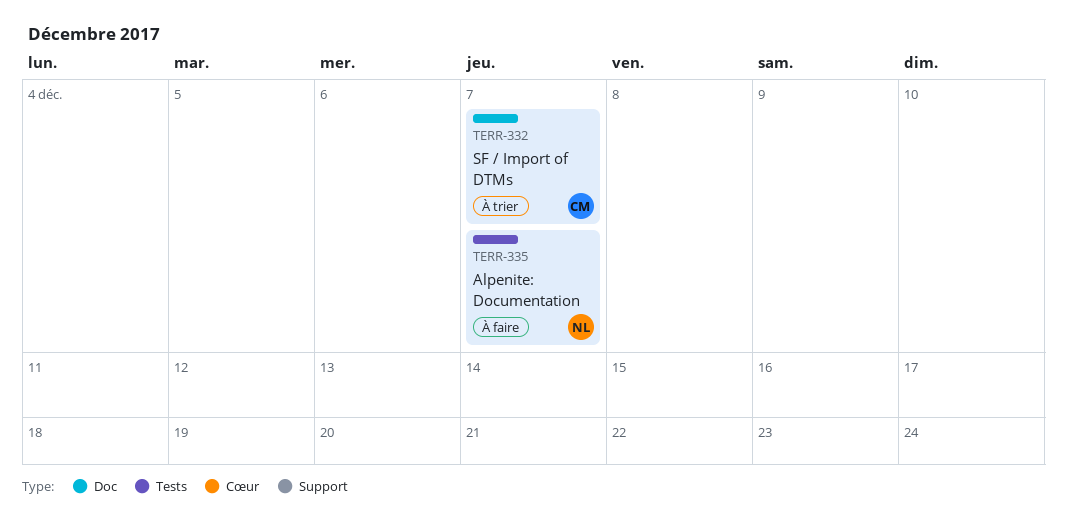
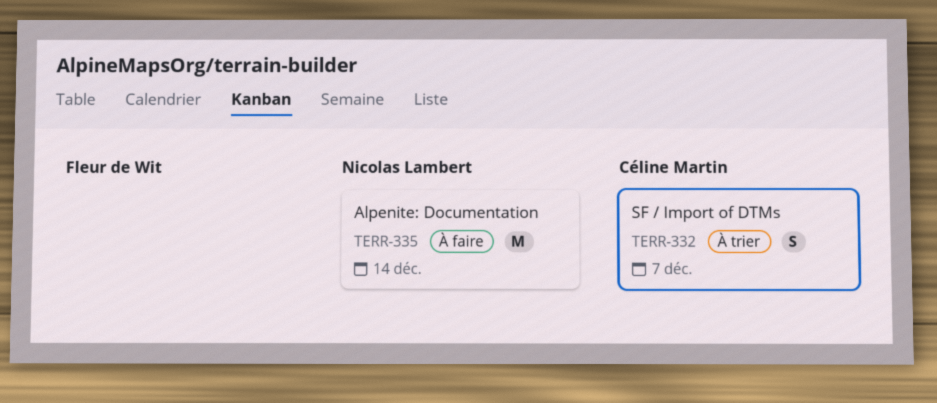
TERR-335, due: Dec 7 -> Dec 14

